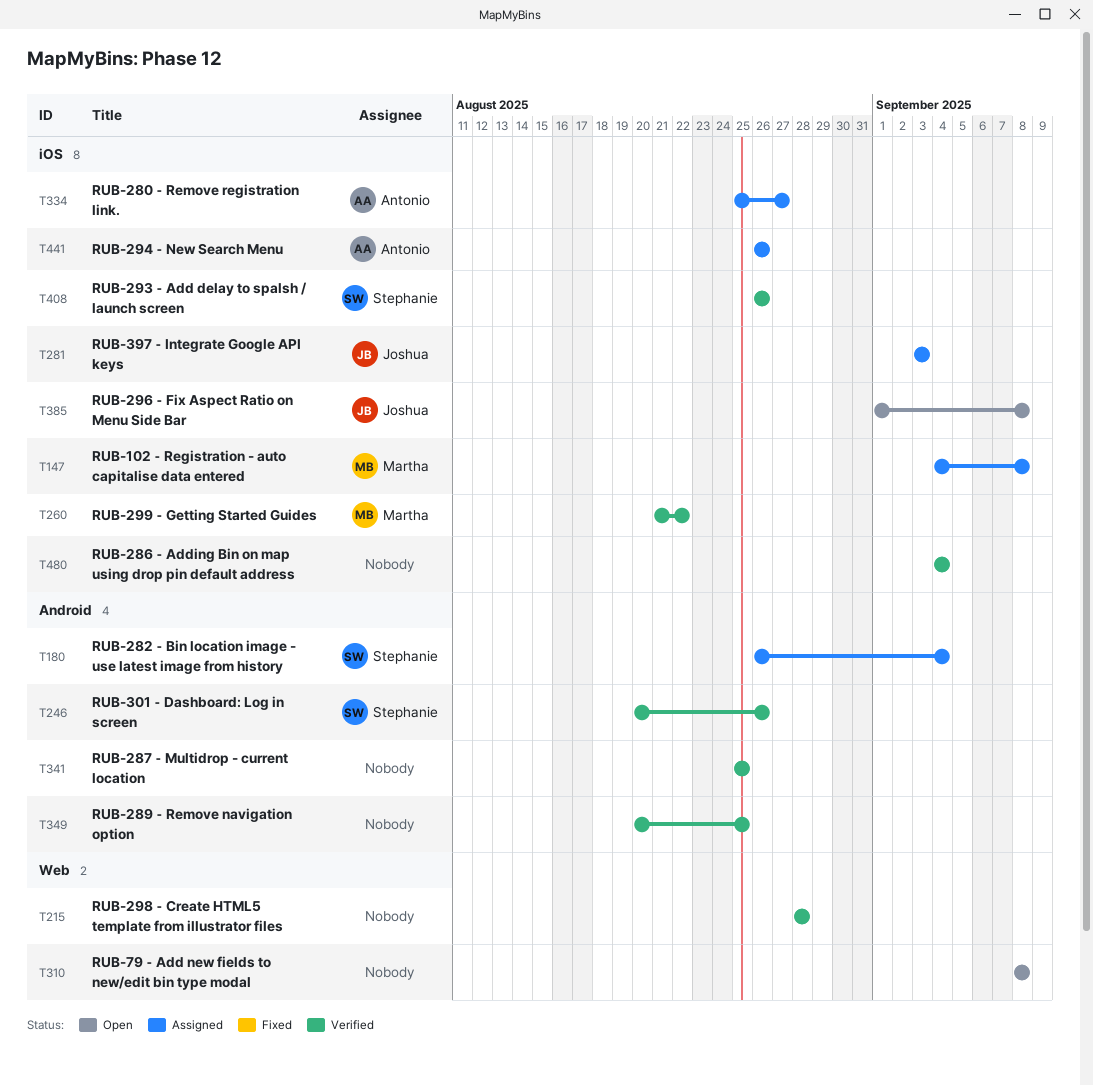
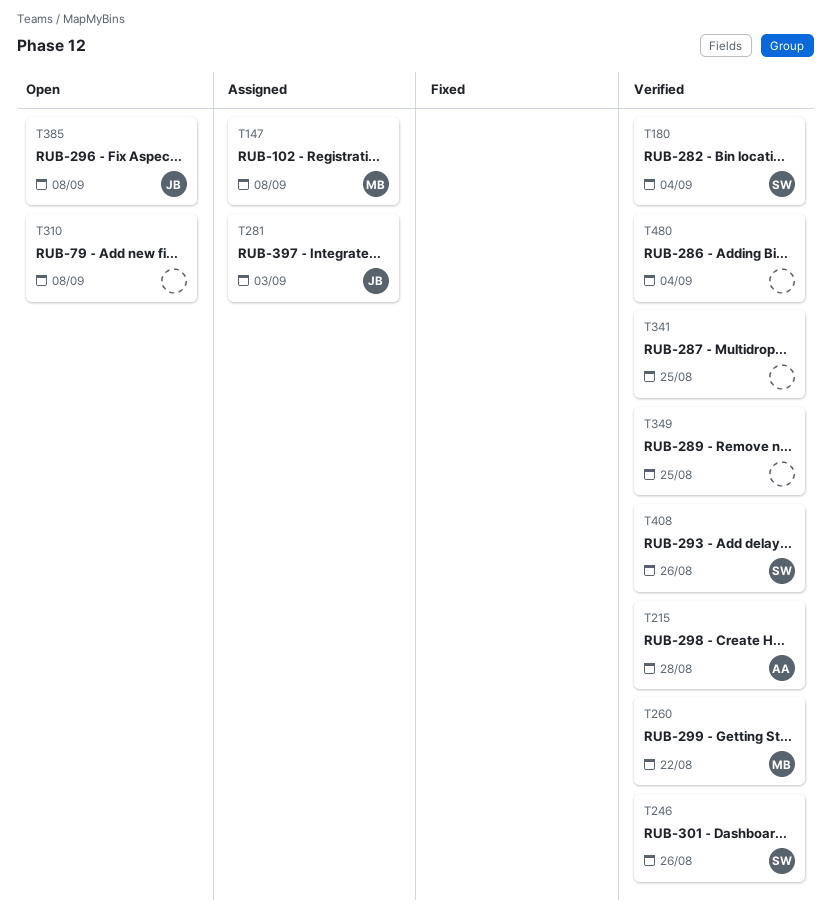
T180, status: Assigned -> Verified
T215, owner: none -> Antonio
T334: present -> none
T441: present -> none

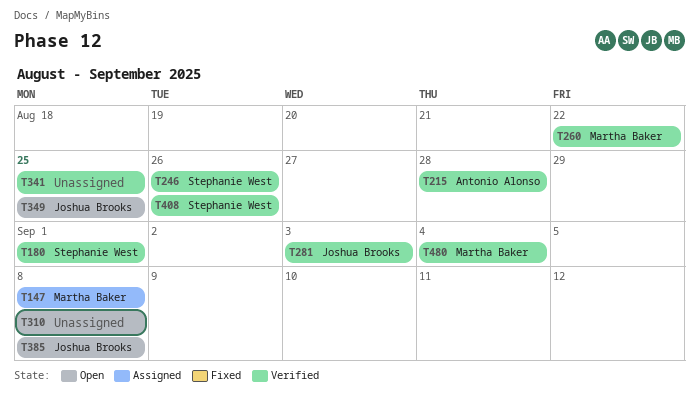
T180, due: Sep 4 -> Sep 1
T281, status: Assigned -> Verified
T349, status: Verified -> Open
T349, owner: none -> Joshua Brooks
T480, owner: none -> Martha Baker

